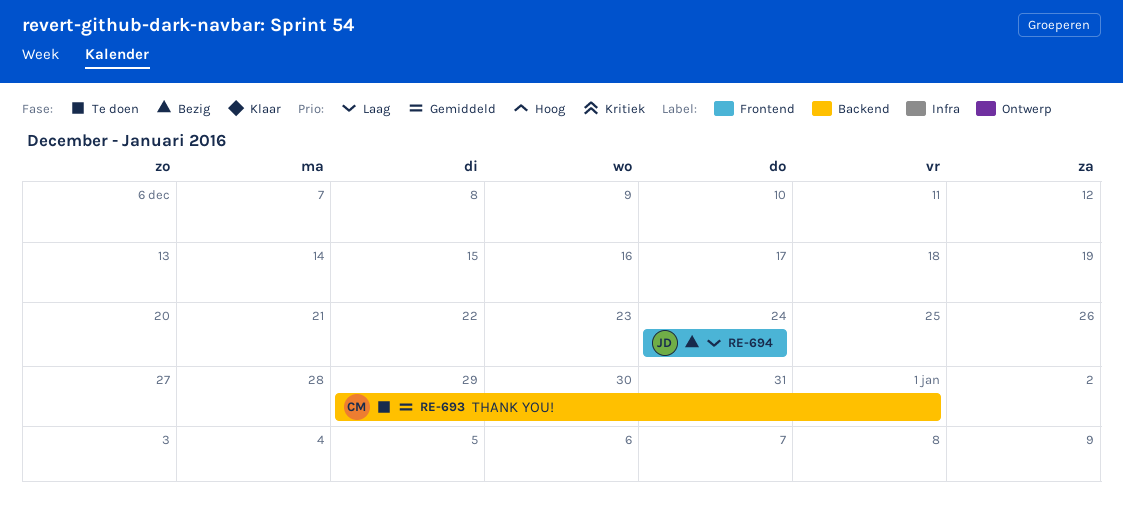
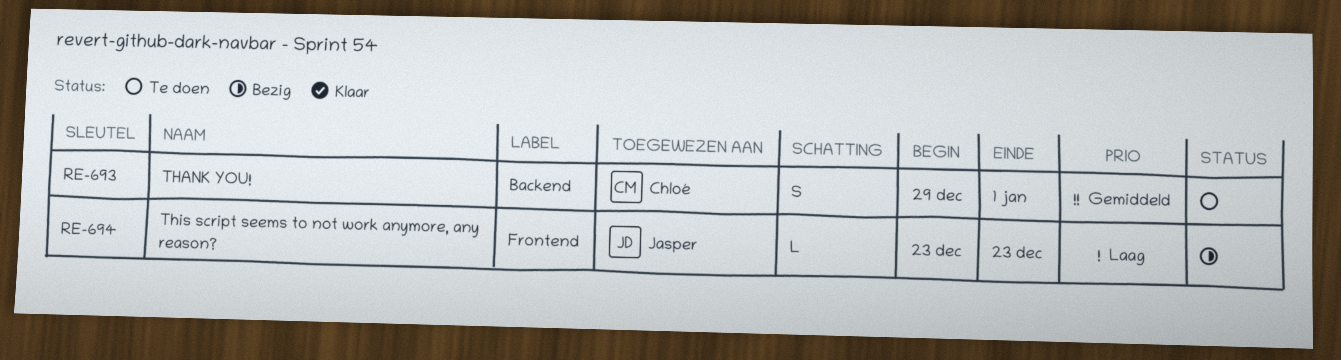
RE-694, start: Dec 24 -> Dec 23
RE-694, due: Dec 24 -> Dec 23

